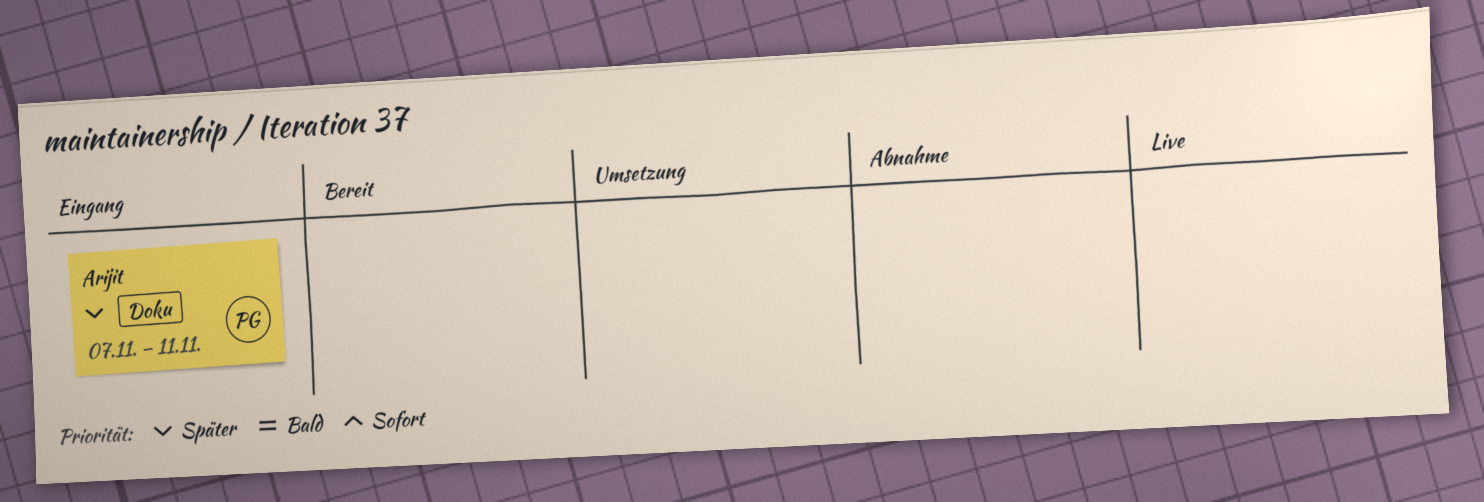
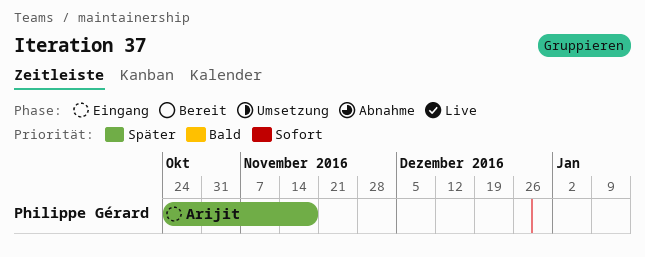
Arijit, start: Nov 7 -> Oct 24
Arijit, due: Nov 11 -> Nov 18

